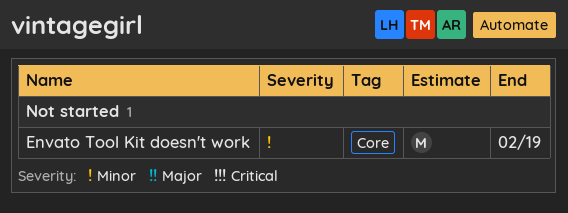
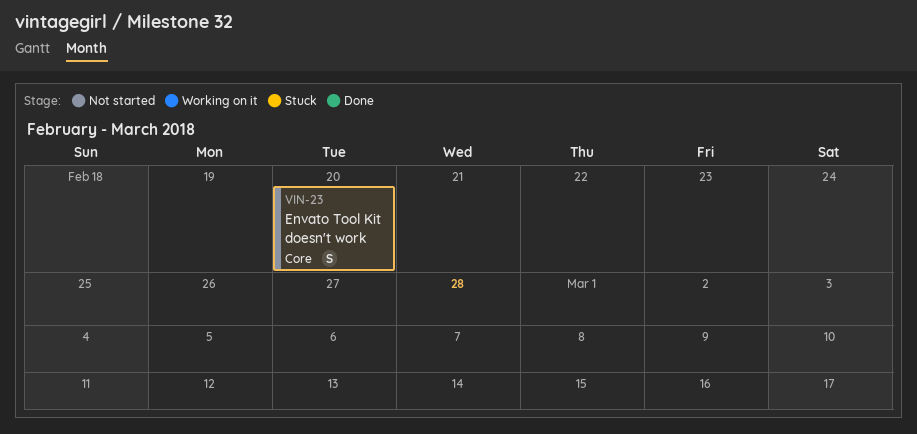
Envato Tool Kit doesn't work, estimate: M -> S
Envato Tool Kit doesn't work, due: Feb 19 -> Feb 20

